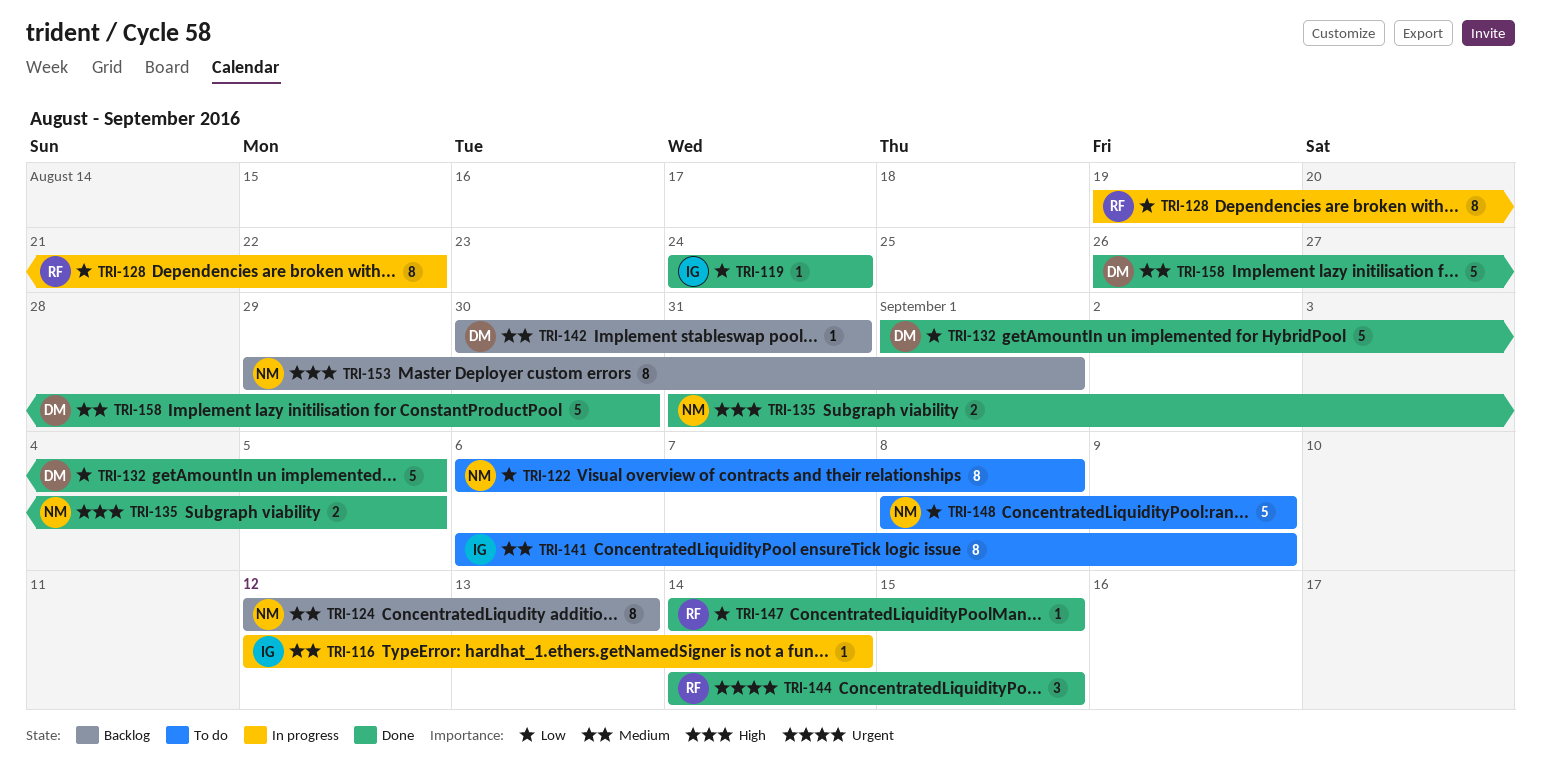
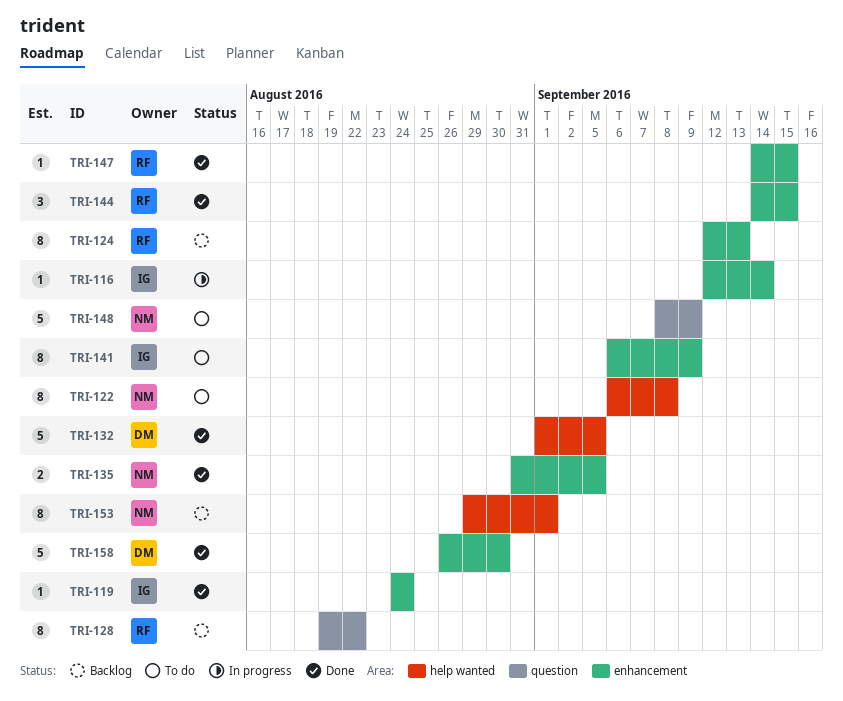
TRI-124, owner: NM -> RF
TRI-128, status: In progress -> Backlog
TRI-142: present -> none

